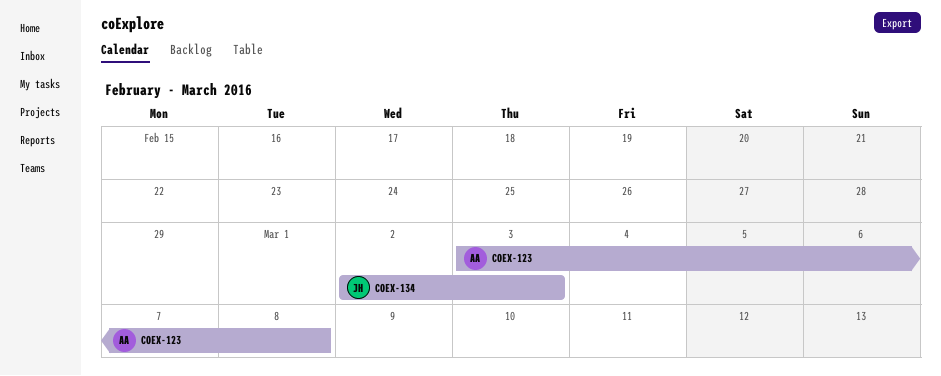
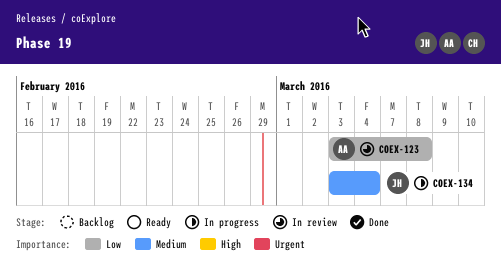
COEX-134, start: Mar 2 -> Mar 3
COEX-134, due: Mar 3 -> Mar 4

